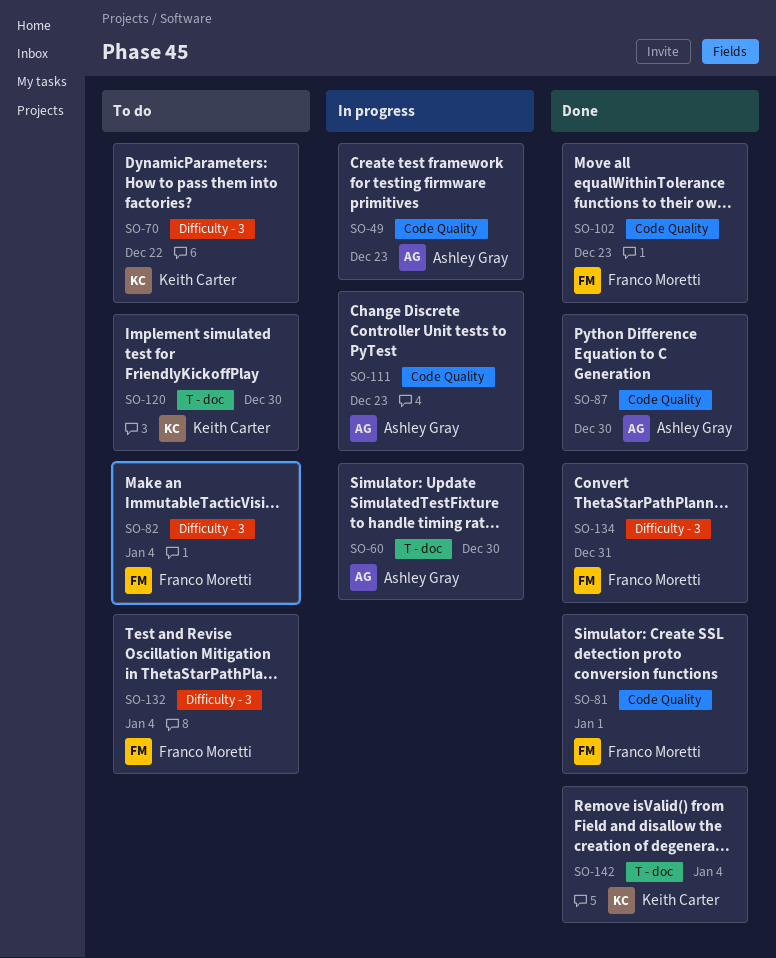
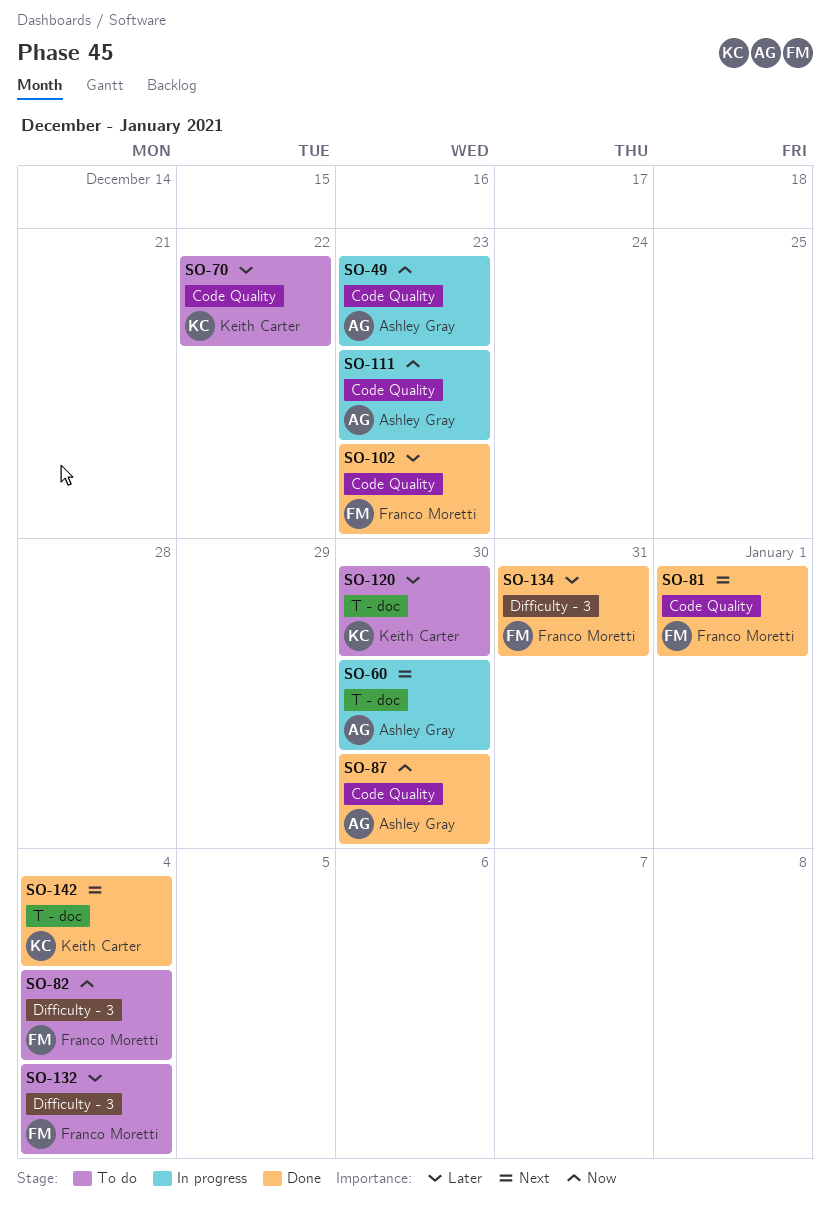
SO-70, label: Difficulty - 3 -> Code Quality

